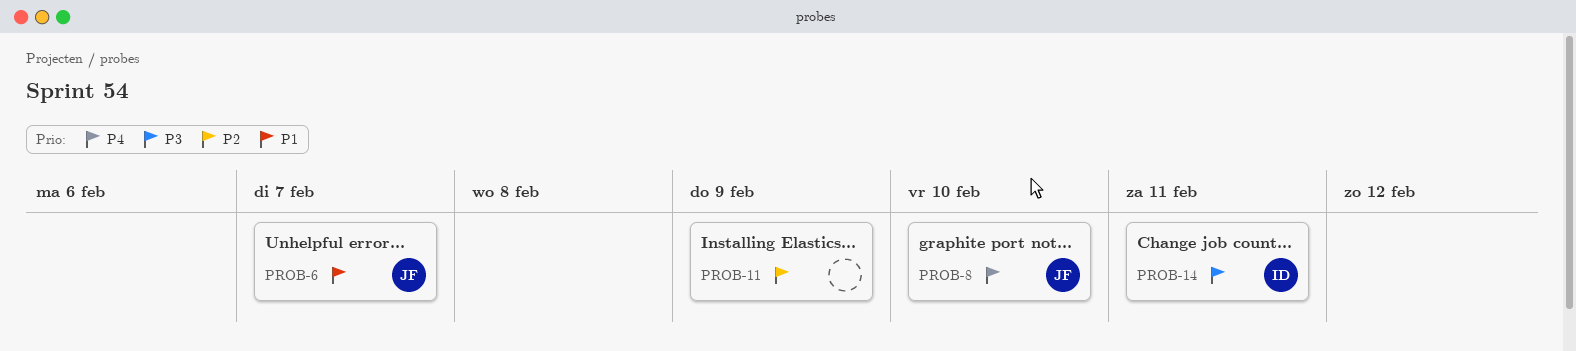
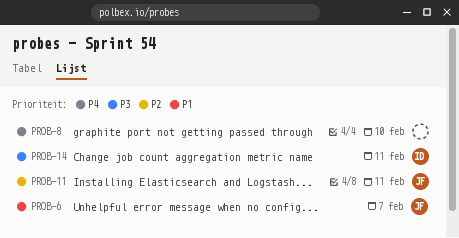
PROB-8, owner: JF -> none
PROB-11, owner: none -> JF
PROB-11, due: Feb 9 -> Feb 11

